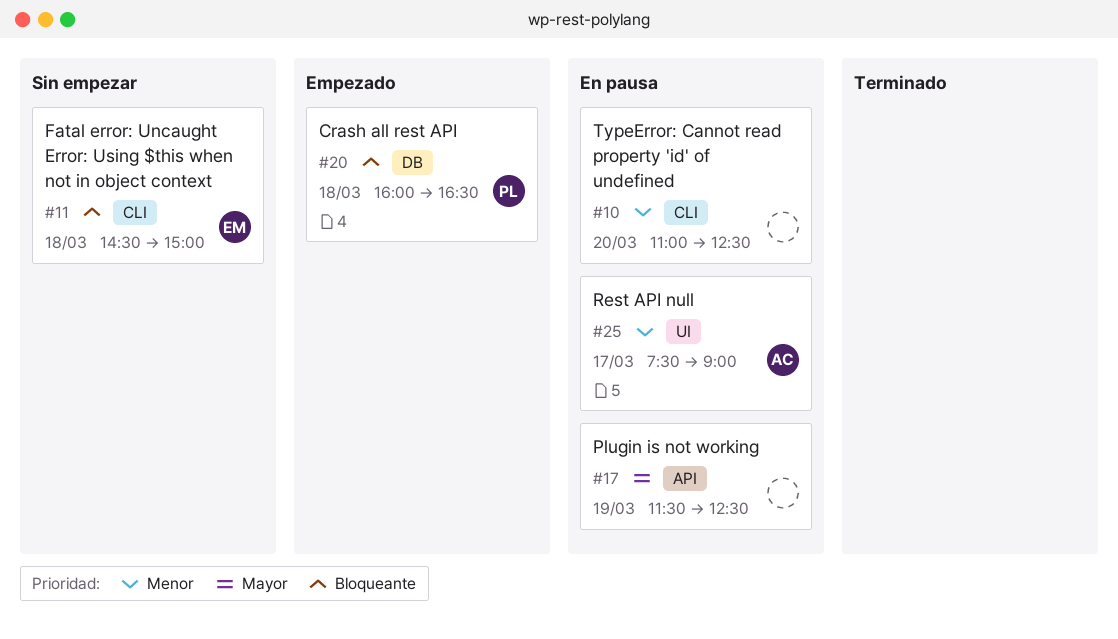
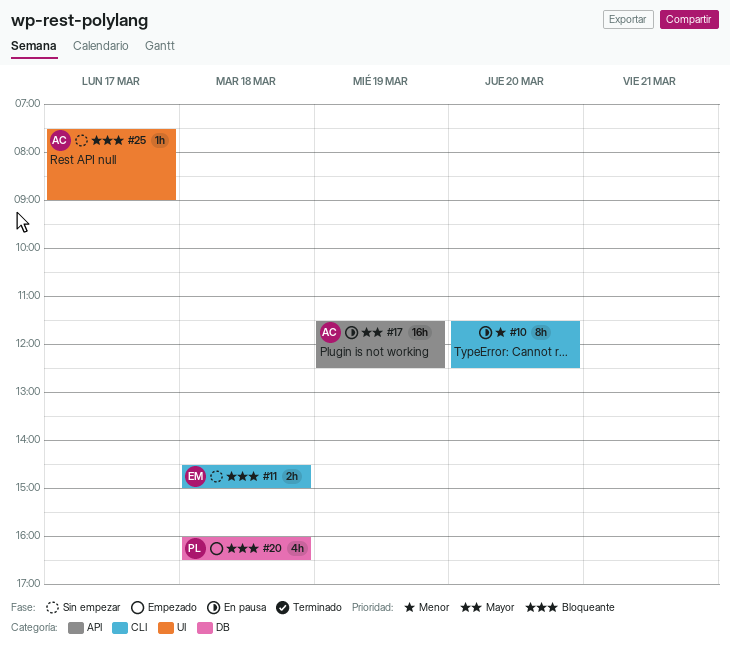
#10, begins: 11:00 -> 11:30
#17, owner: none -> AC
#25, status: En pausa -> Sin empezar
#25, priority: Menor -> Bloqueante

